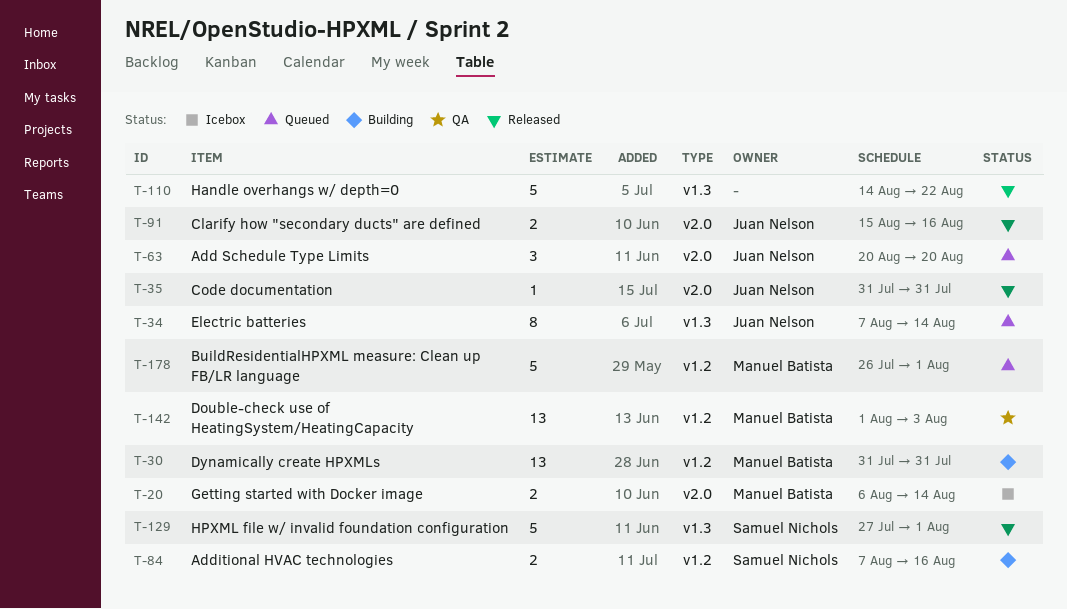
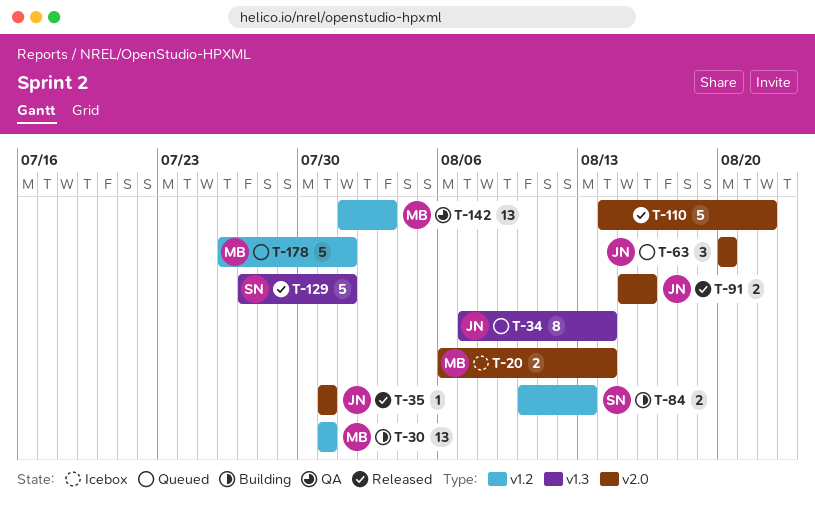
T-84, start: Aug 7 -> Aug 10
T-84, due: Aug 16 -> Aug 13
T-110, label: v1.3 -> v2.0

